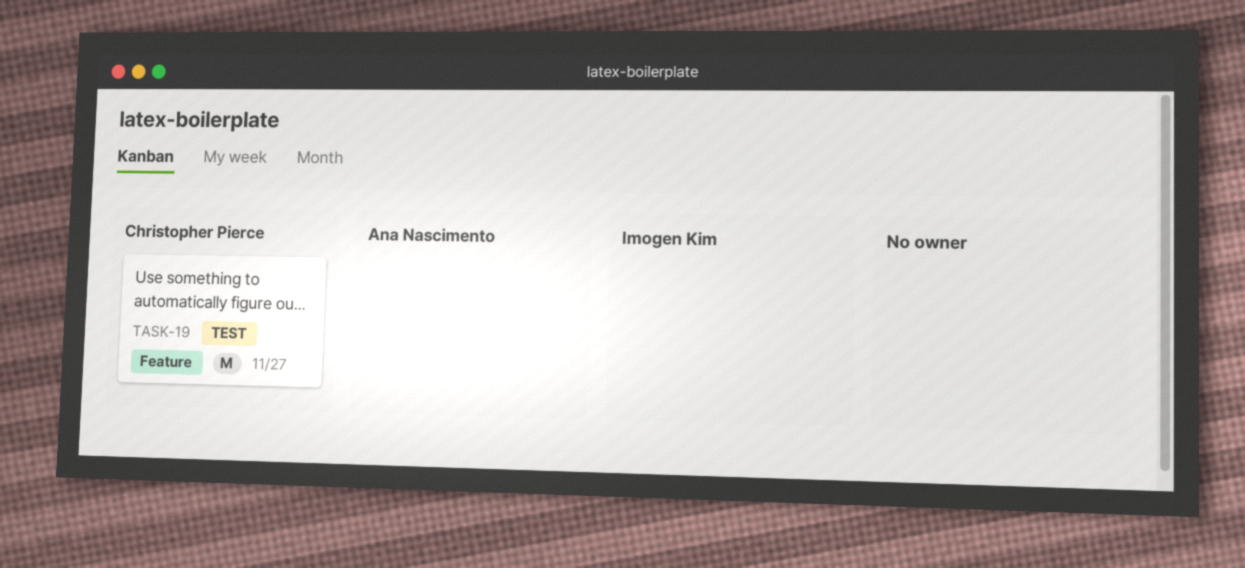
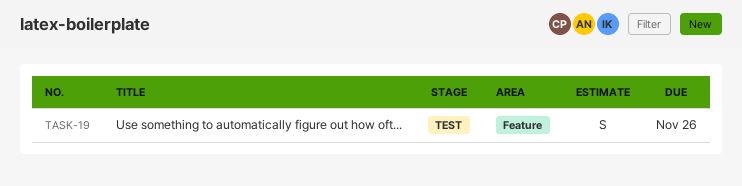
TASK-19, estimate: M -> S
TASK-19, due: Nov 27 -> Nov 26

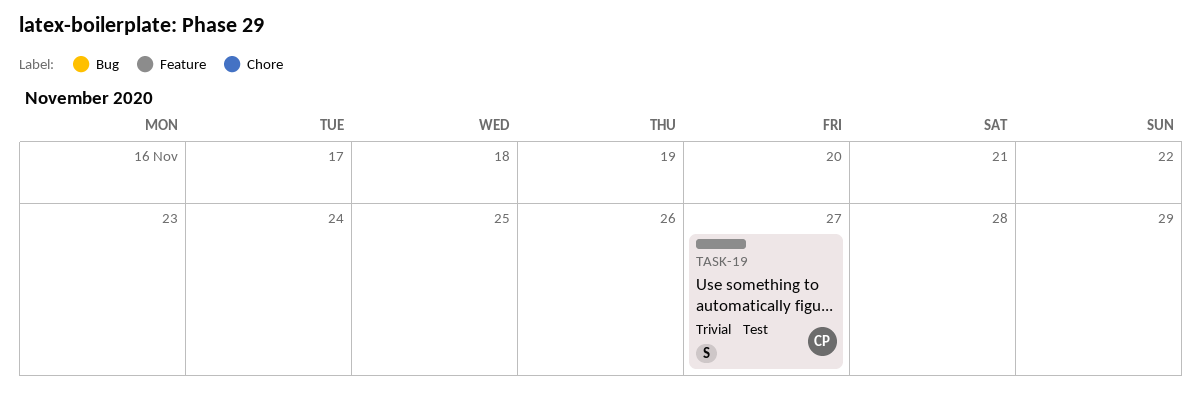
TASK-19, due: Nov 26 -> Nov 27

